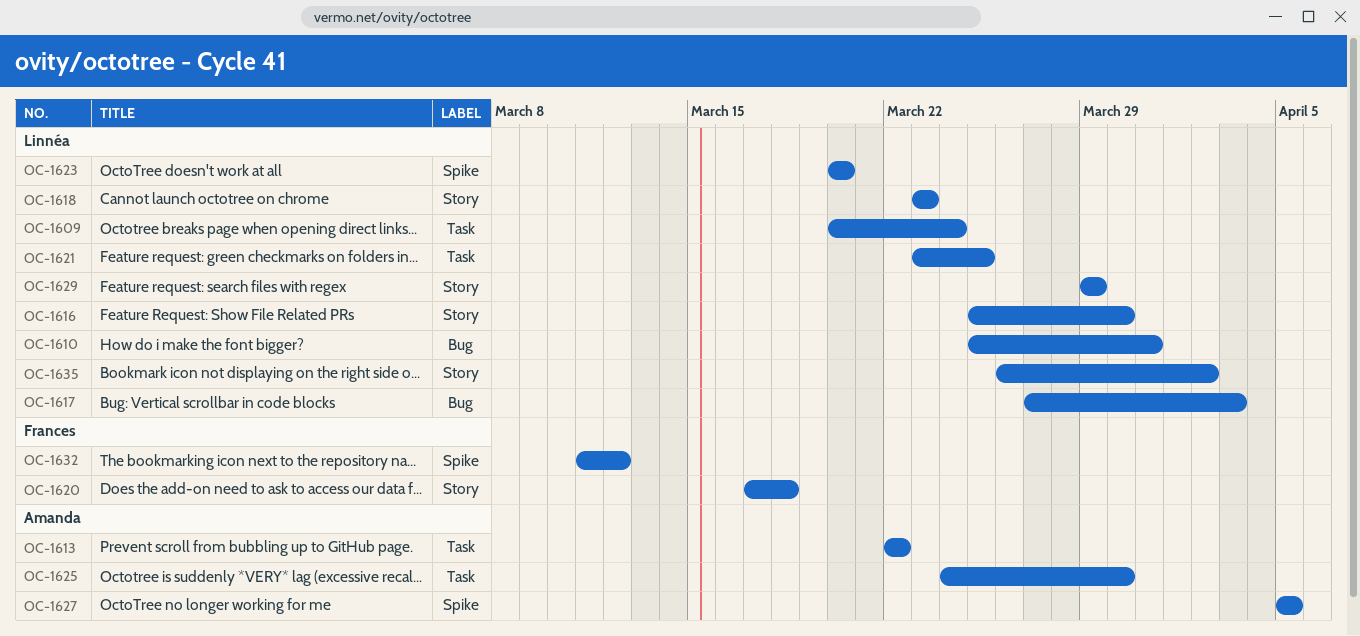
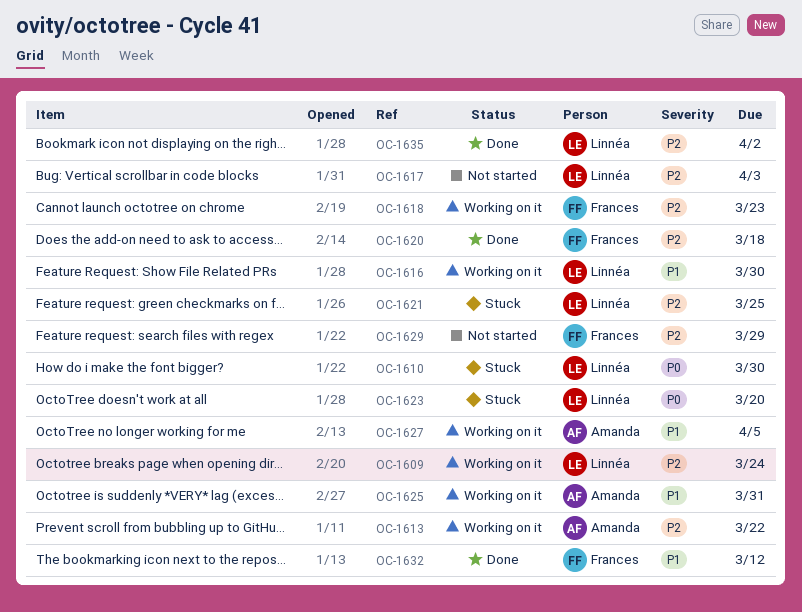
OC-1610, due: Mar 31 -> Mar 30
OC-1618, owner: Linnéa -> Frances
OC-1625, due: Mar 30 -> Mar 31
OC-1629, owner: Linnéa -> Frances

